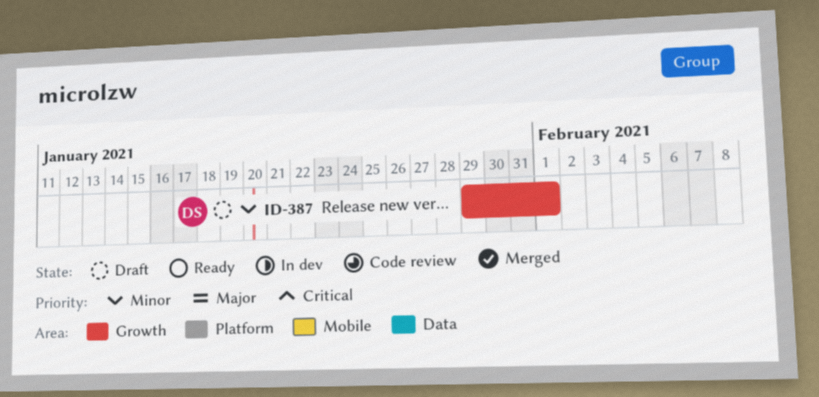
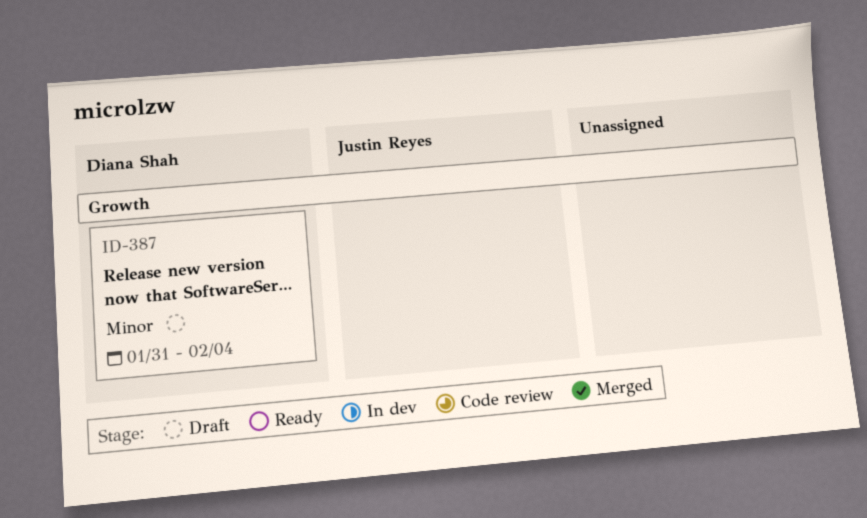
ID-387, start: Jan 29 -> Jan 31
ID-387, due: Feb 1 -> Feb 4

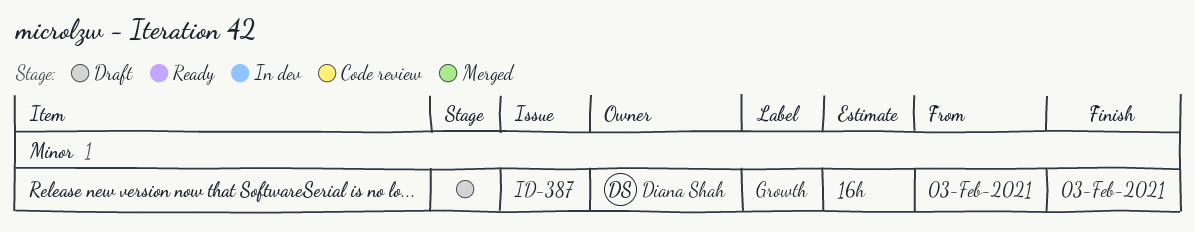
ID-387, start: Jan 31 -> Feb 3
ID-387, due: Feb 4 -> Feb 3

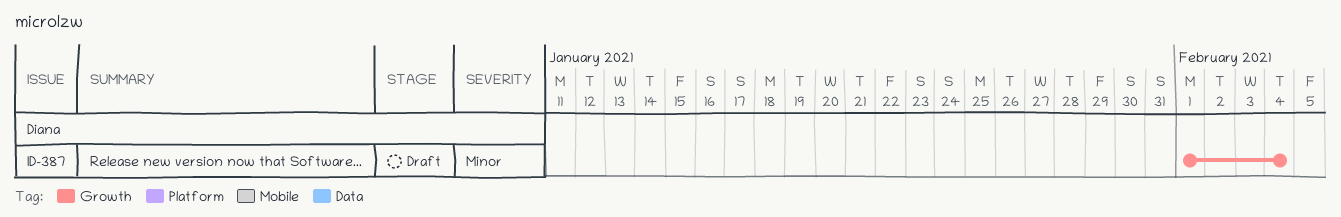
ID-387, start: Feb 3 -> Feb 1
ID-387, due: Feb 3 -> Feb 4

